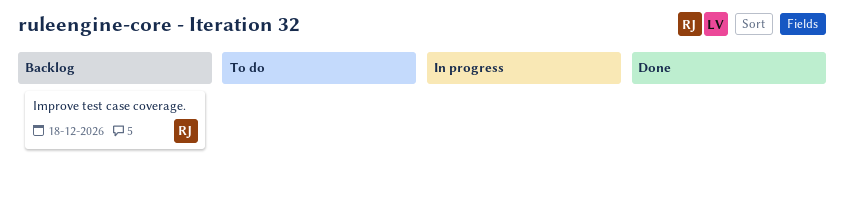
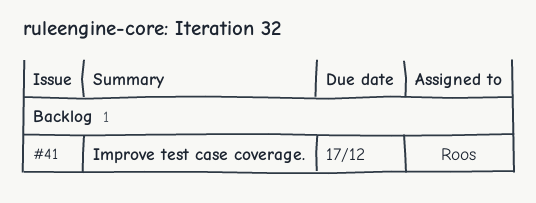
Improve test case coverage., due: Dec 18 -> Dec 17

